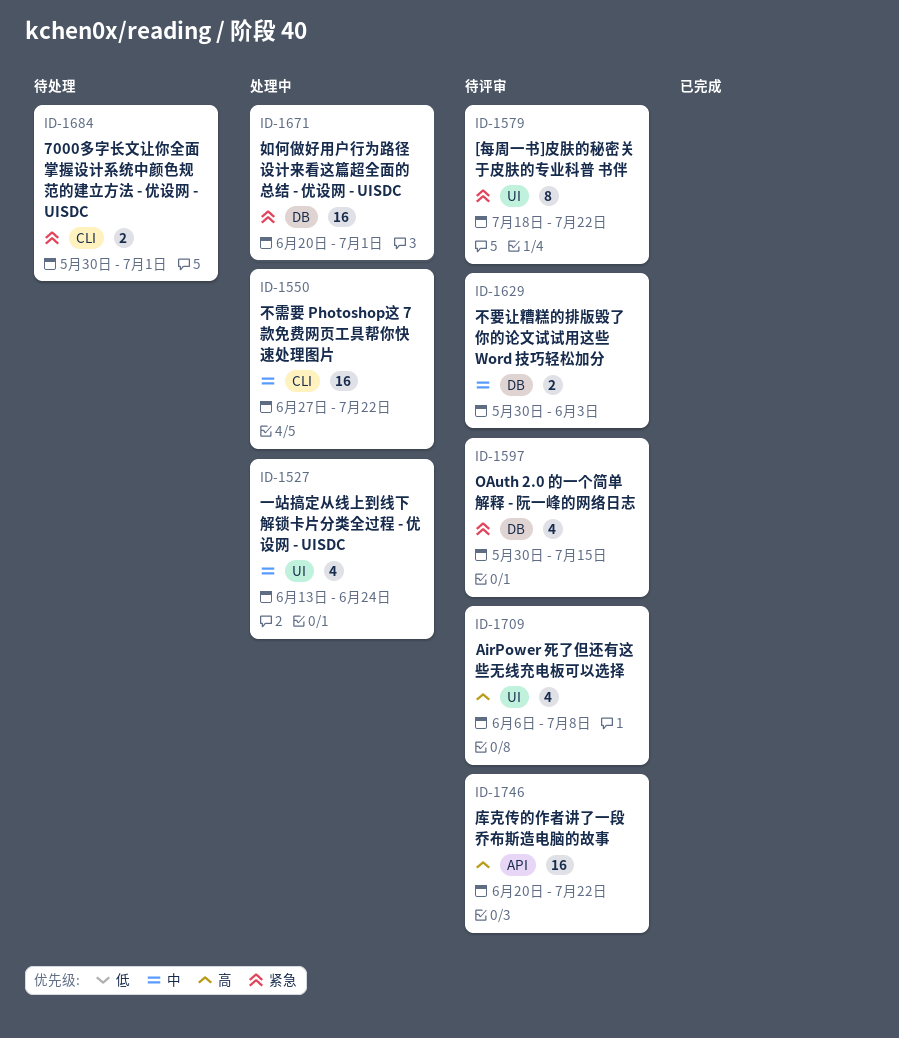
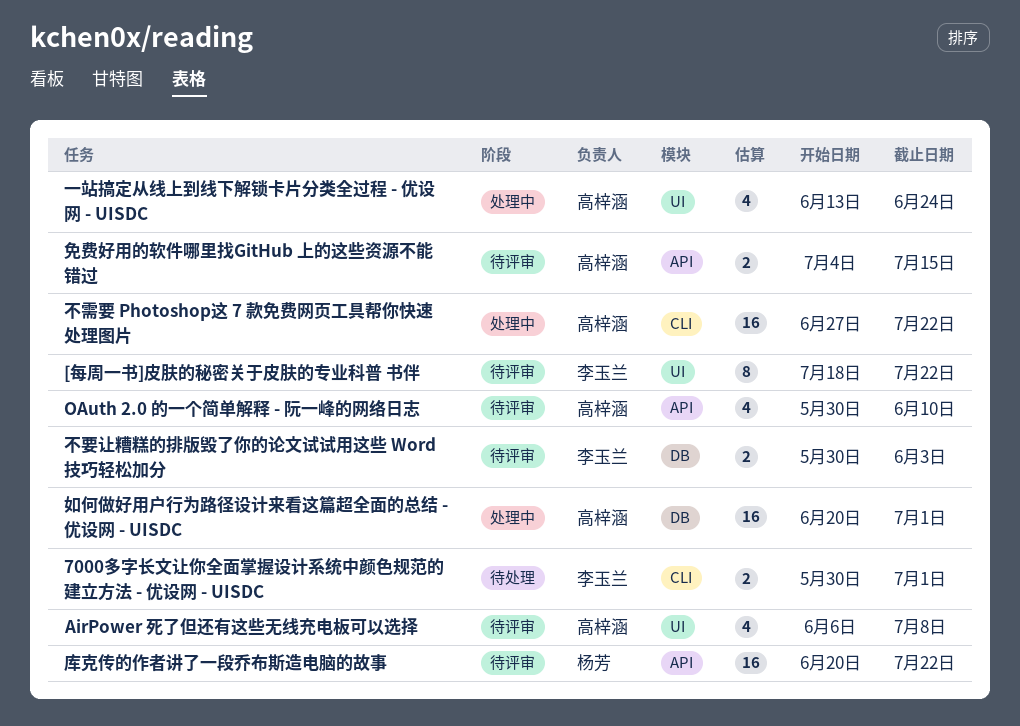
OAuth 2.0 的一个简单解释 - 阮一峰的网络日志, label: DB -> API
OAuth 2.0 的一个简单解释 - 阮一峰的网络日志, due: Jul 15 -> Jun 10
免费好用的软件哪里找GitHub 上的这些资源不能错过: none -> present

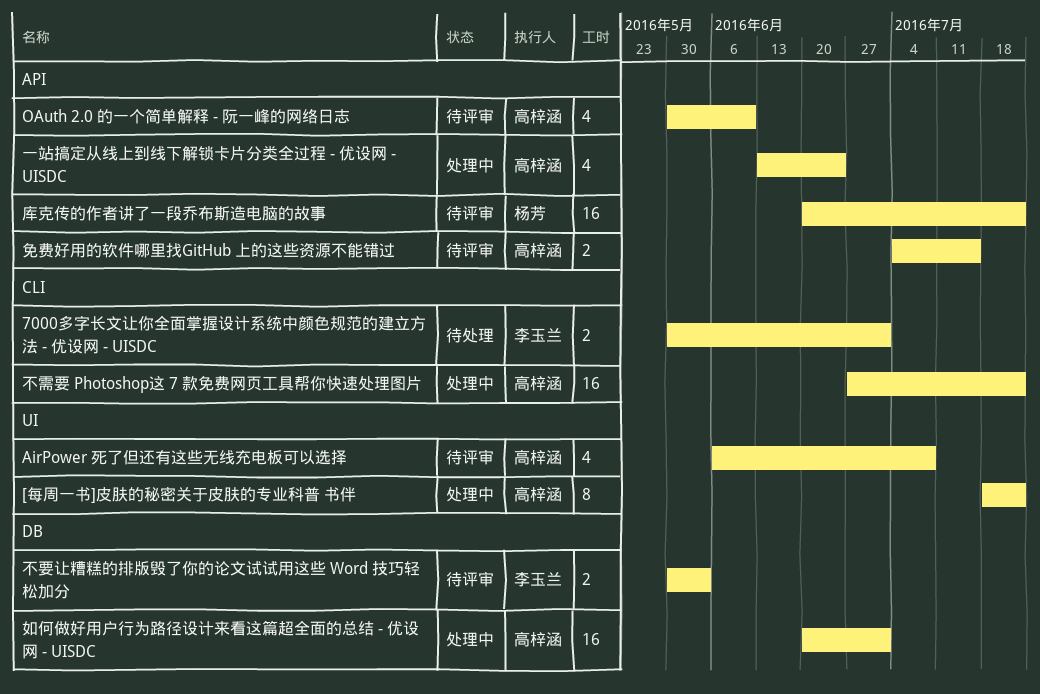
[每周一书]皮肤的秘密关于皮肤的专业科普 书伴, status: 待评审 -> 处理中
[每周一书]皮肤的秘密关于皮肤的专业科普 书伴, owner: 李玉兰 -> 高梓涵
一站搞定从线上到线下解锁卡片分类全过程 - 优设网 - UISDC, label: UI -> API

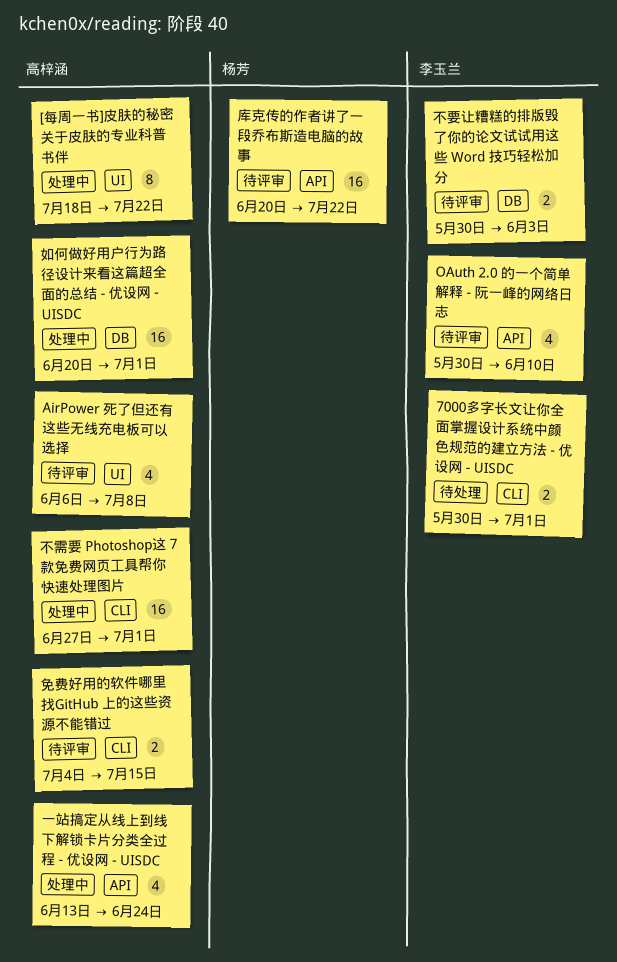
OAuth 2.0 的一个简单解释 - 阮一峰的网络日志, owner: 高梓涵 -> 李玉兰
不需要 Photoshop这 7 款免费网页工具帮你快速处理图片, due: Jul 22 -> Jul 1
免费好用的软件哪里找GitHub 上的这些资源不能错过, label: API -> CLI

